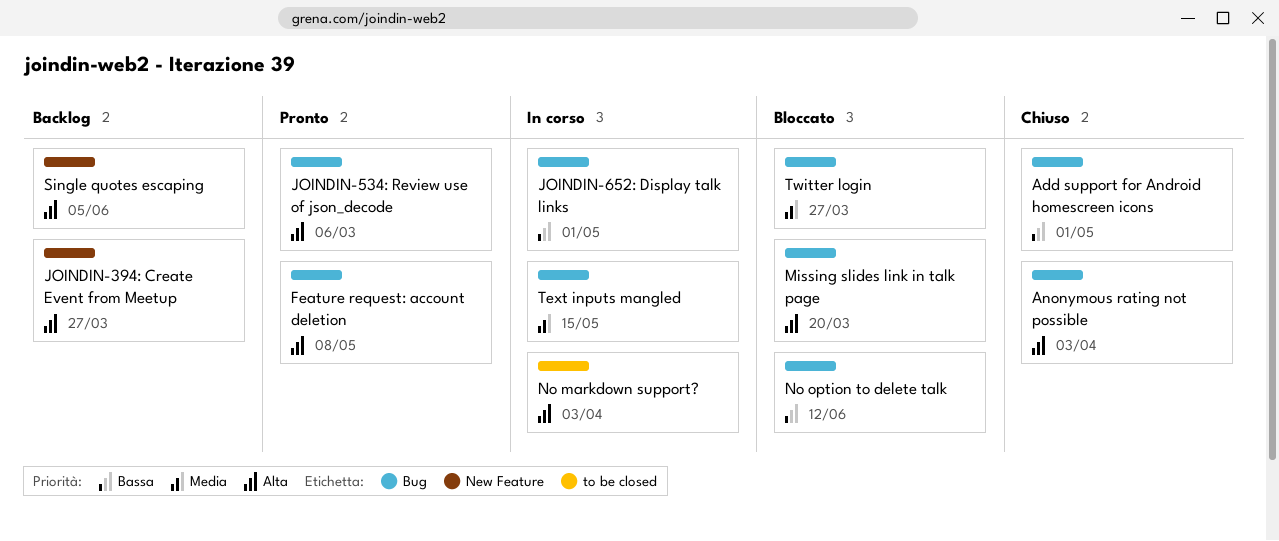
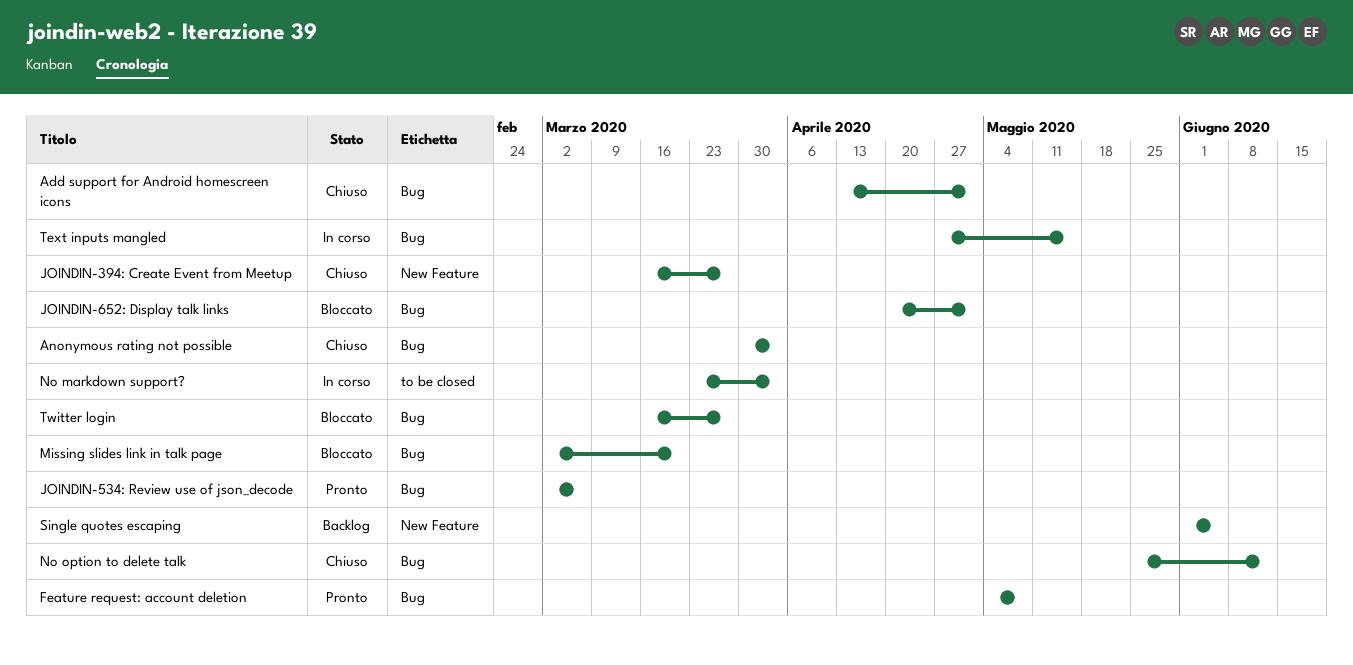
JOINDIN-394: Create Event from Meetup, status: Backlog -> Chiuso
JOINDIN-652: Display talk links, status: In corso -> Bloccato
No option to delete talk, status: Bloccato -> Chiuso

